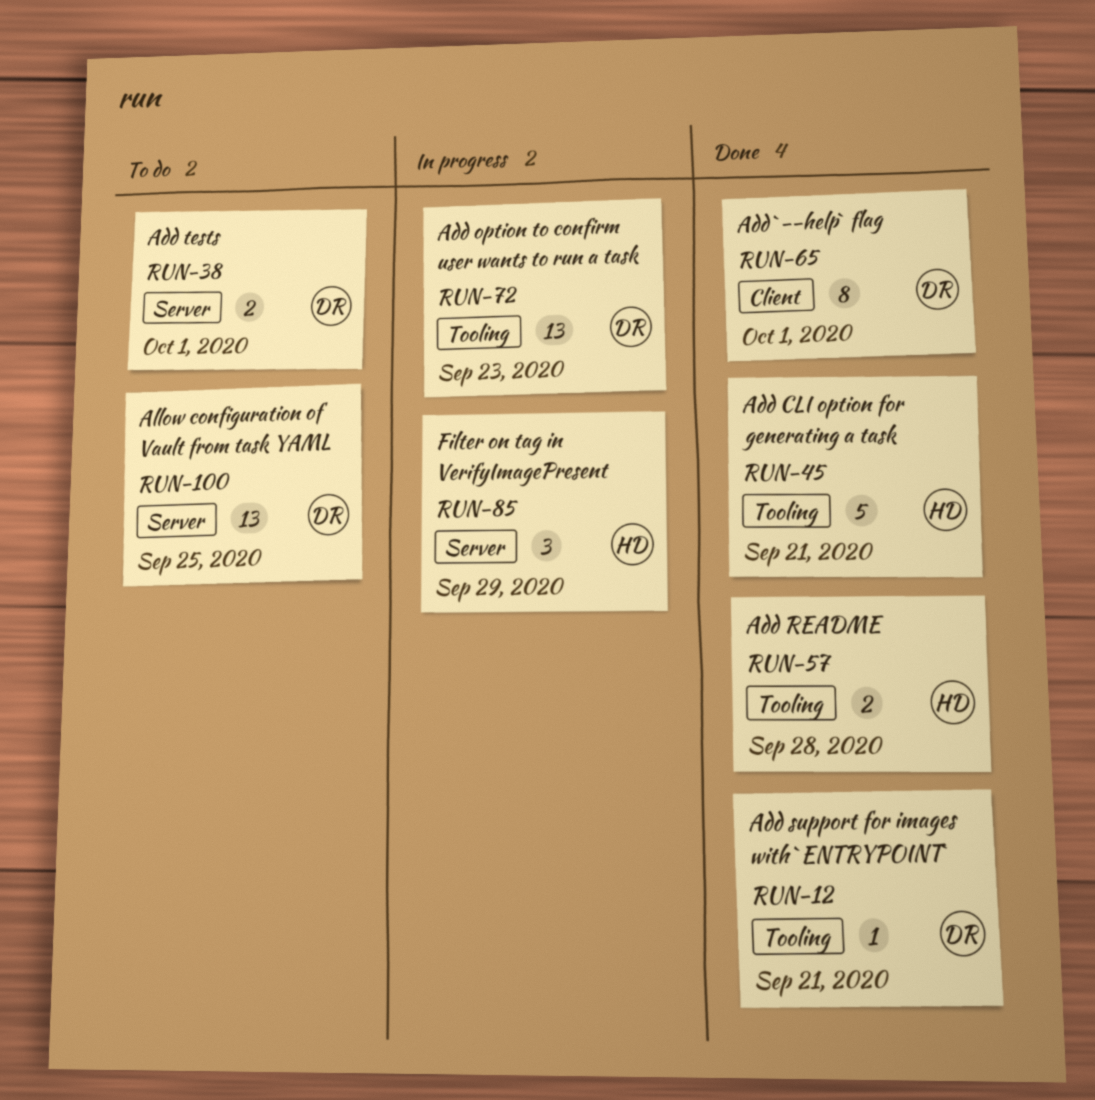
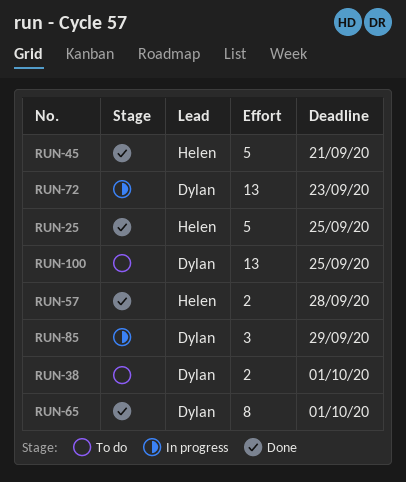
RUN-12: present -> none
RUN-25: none -> present
RUN-85, owner: Helen -> Dylan

